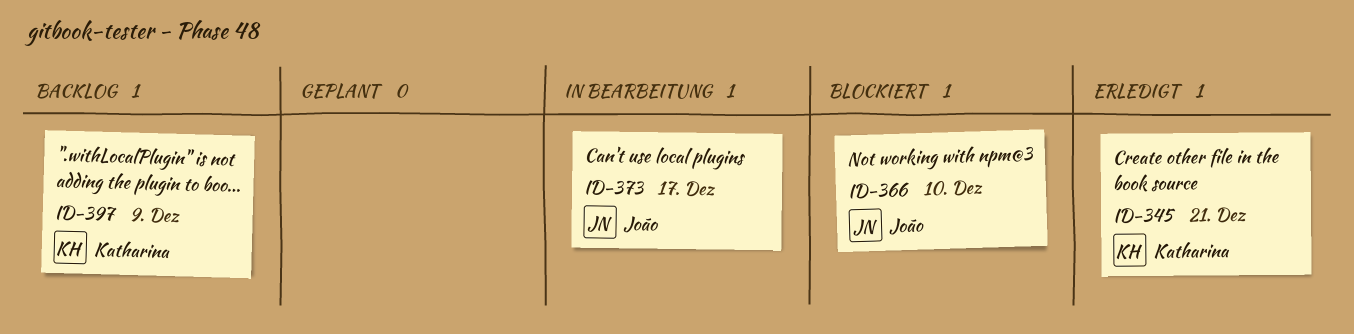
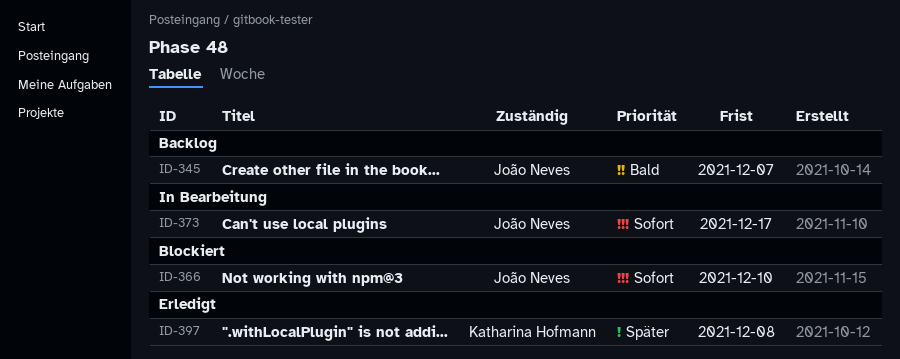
ID-345, status: Erledigt -> Backlog
ID-345, owner: Katharina Hofmann -> João Neves
ID-345, due: Dec 21 -> Dec 7
ID-397, status: Backlog -> Erledigt
ID-397, due: Dec 9 -> Dec 8

